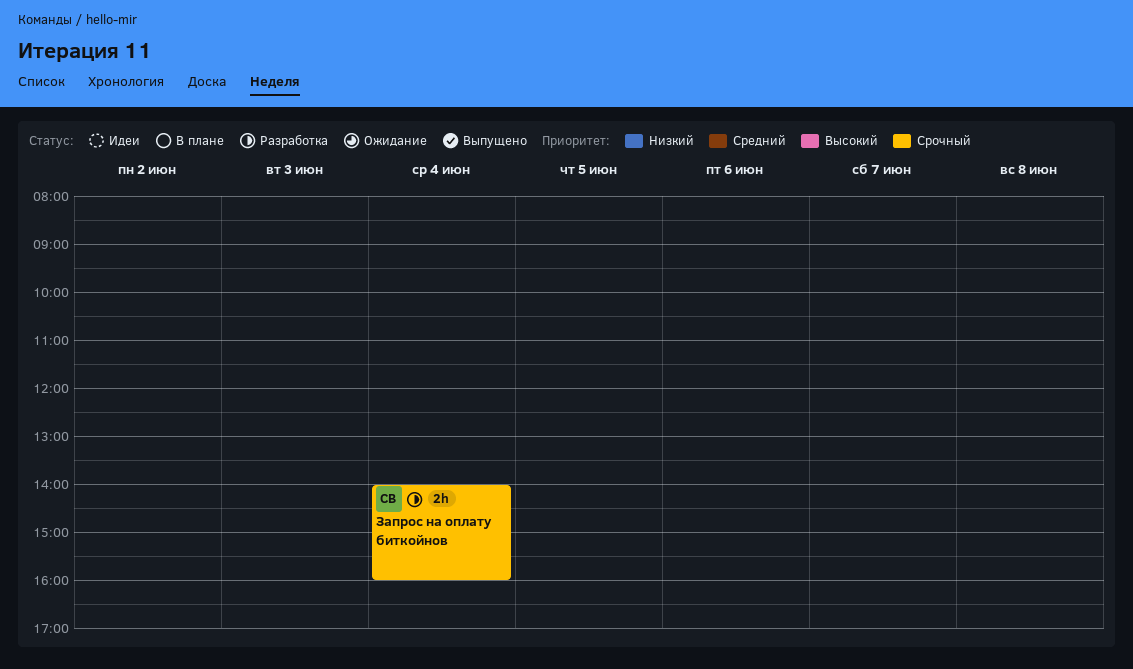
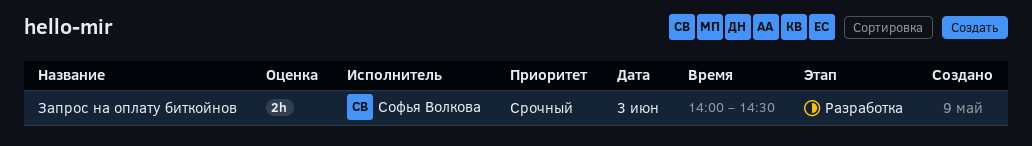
Запрос на оплату биткойнов, day: Jun 4 -> Jun 3
Запрос на оплату биткойнов, ends: 16:00 -> 14:30

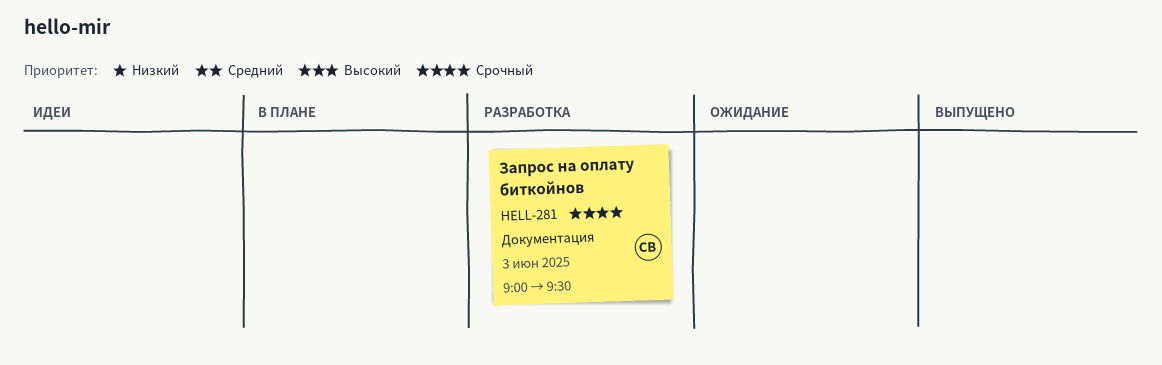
Запрос на оплату биткойнов, begins: 14:00 -> 09:00
Запрос на оплату биткойнов, ends: 14:30 -> 09:30

